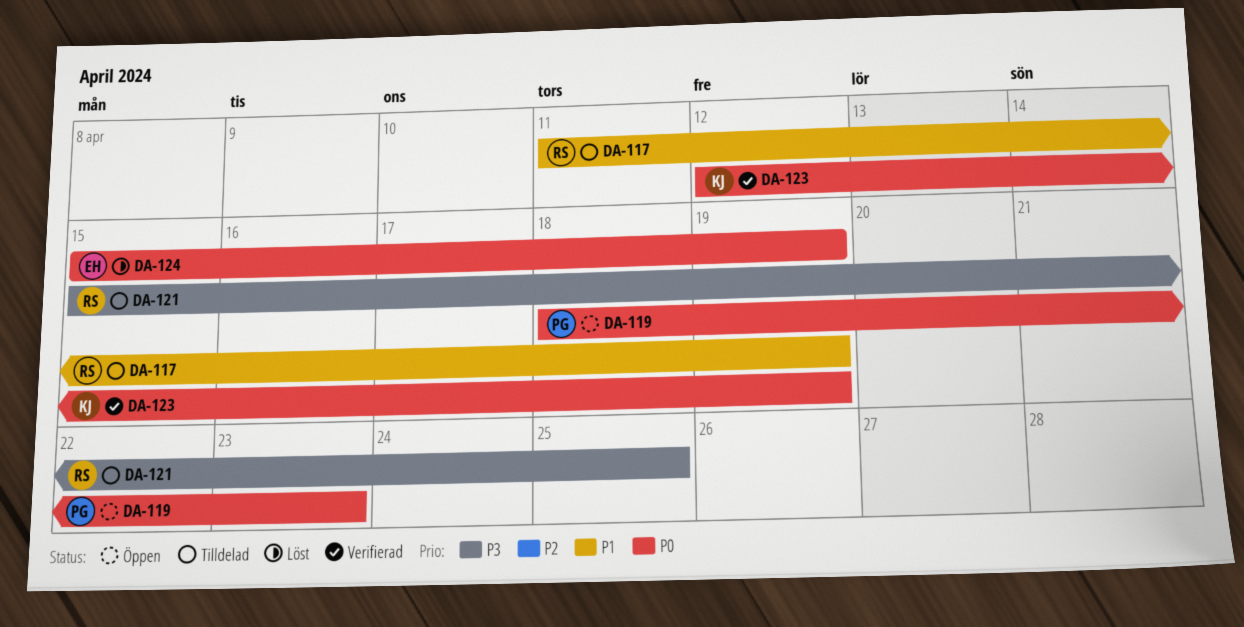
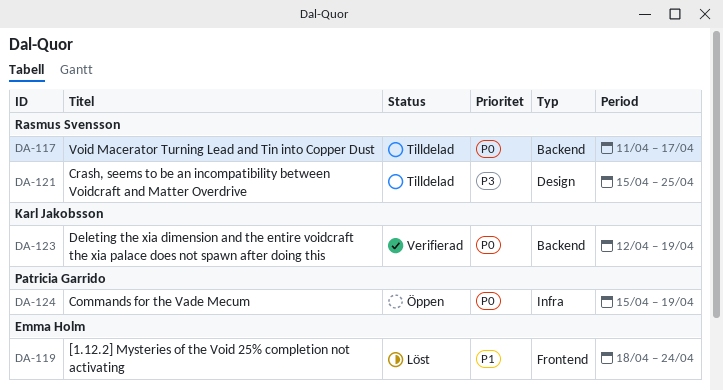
DA-117, priority: P1 -> P0
DA-117, due: Apr 19 -> Apr 17
DA-119, status: Öppen -> Löst
DA-119, owner: Patricia Garrido -> Emma Holm
DA-119, priority: P0 -> P1
DA-119, due: Apr 23 -> Apr 24
DA-124, status: Löst -> Öppen
DA-124, owner: Emma Holm -> Patricia Garrido

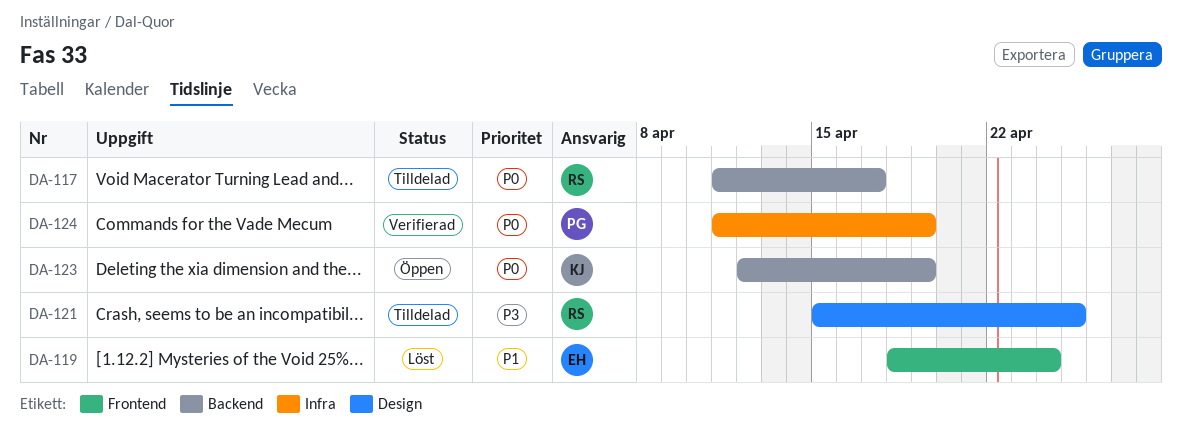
DA-123, status: Verifierad -> Öppen
DA-124, status: Öppen -> Verifierad
DA-124, start: Apr 15 -> Apr 11

